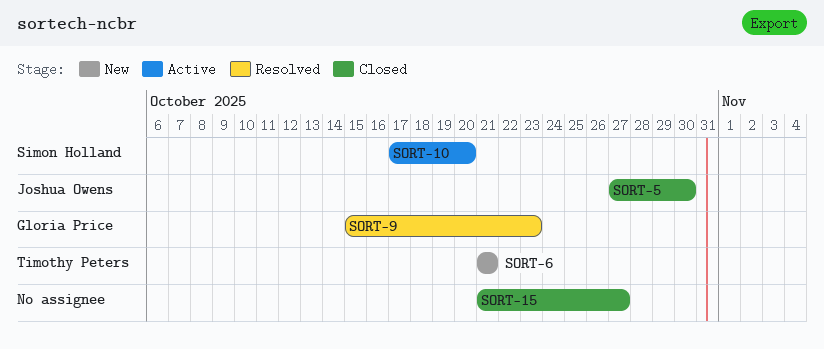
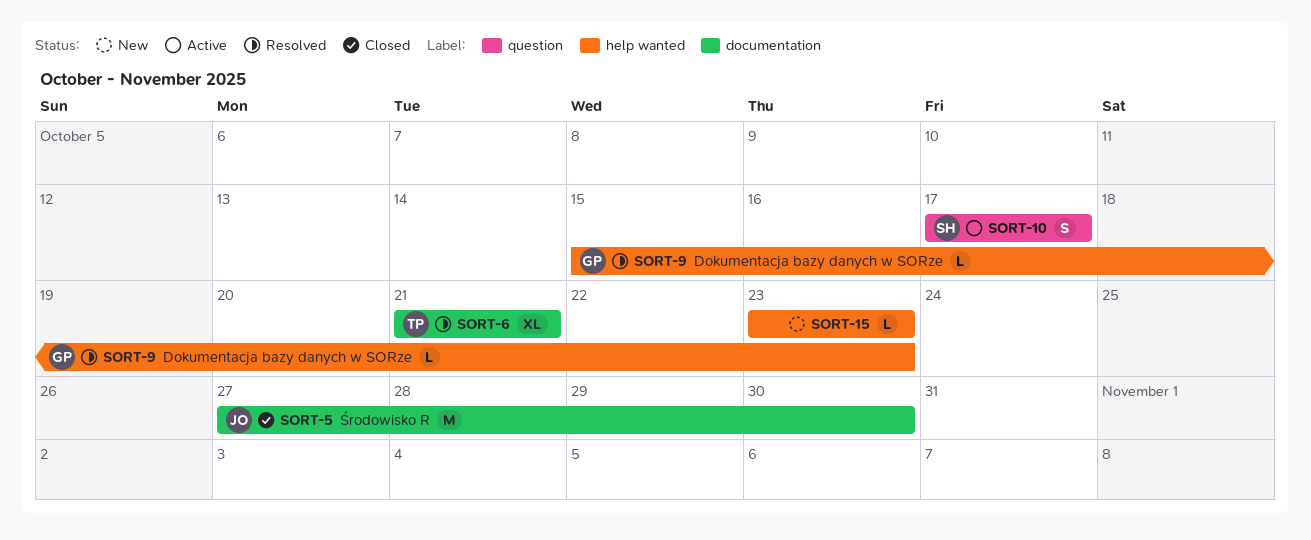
SORT-6, status: New -> Resolved
SORT-10, due: Oct 20 -> Oct 17
SORT-15, status: Closed -> New
SORT-15, start: Oct 21 -> Oct 23
SORT-15, due: Oct 27 -> Oct 23

